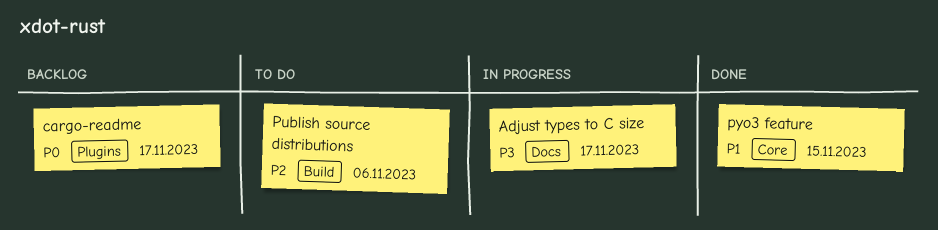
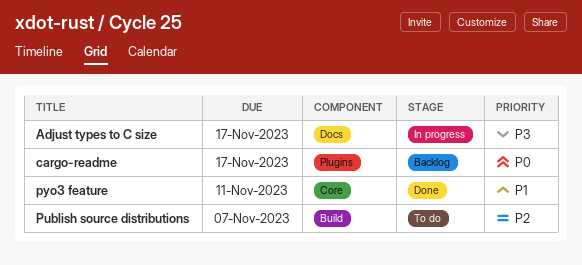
Publish source distributions, due: Nov 6 -> Nov 7
pyo3 feature, due: Nov 15 -> Nov 11

